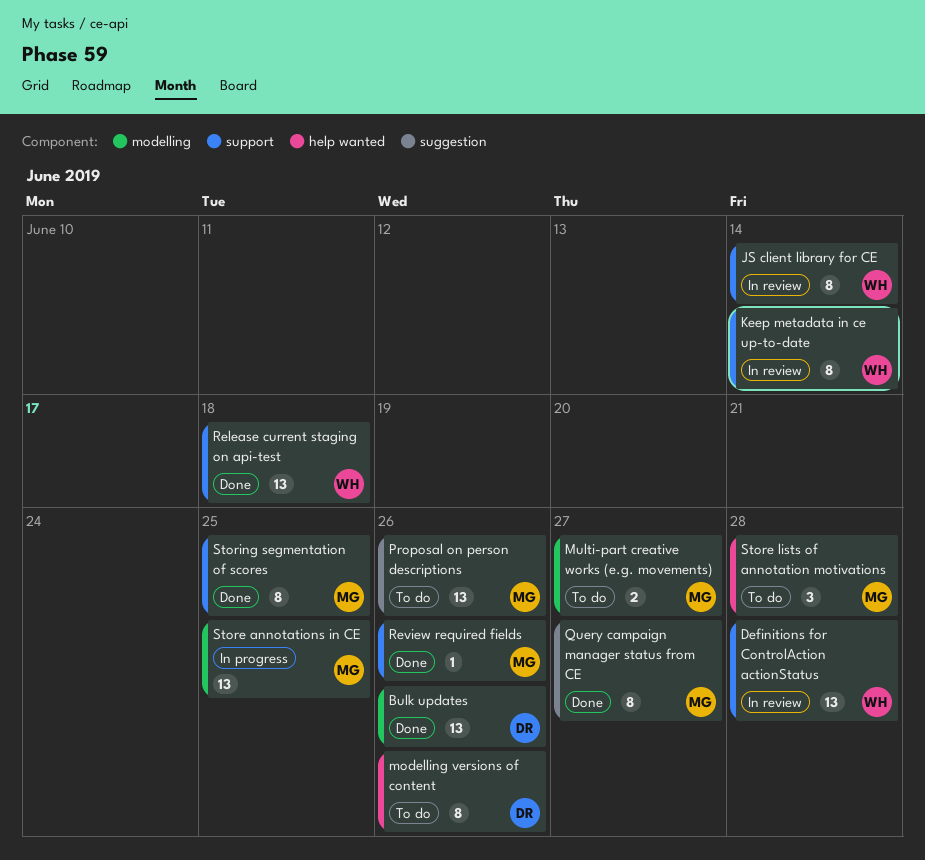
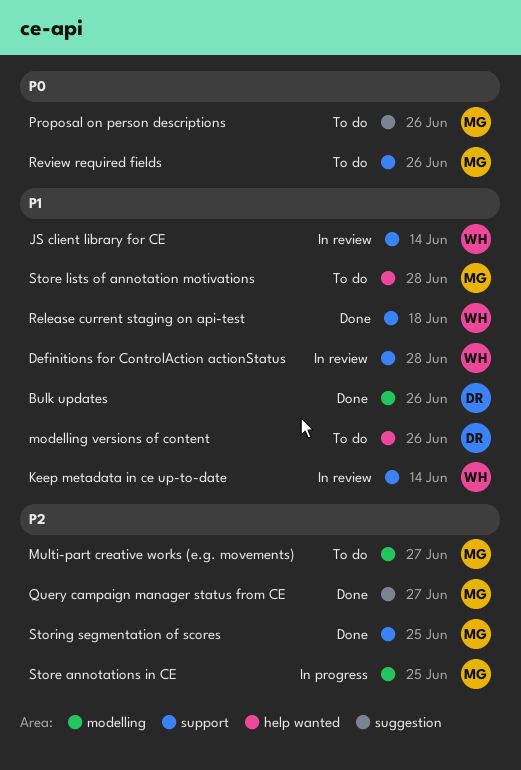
Review required fields, status: Done -> To do

